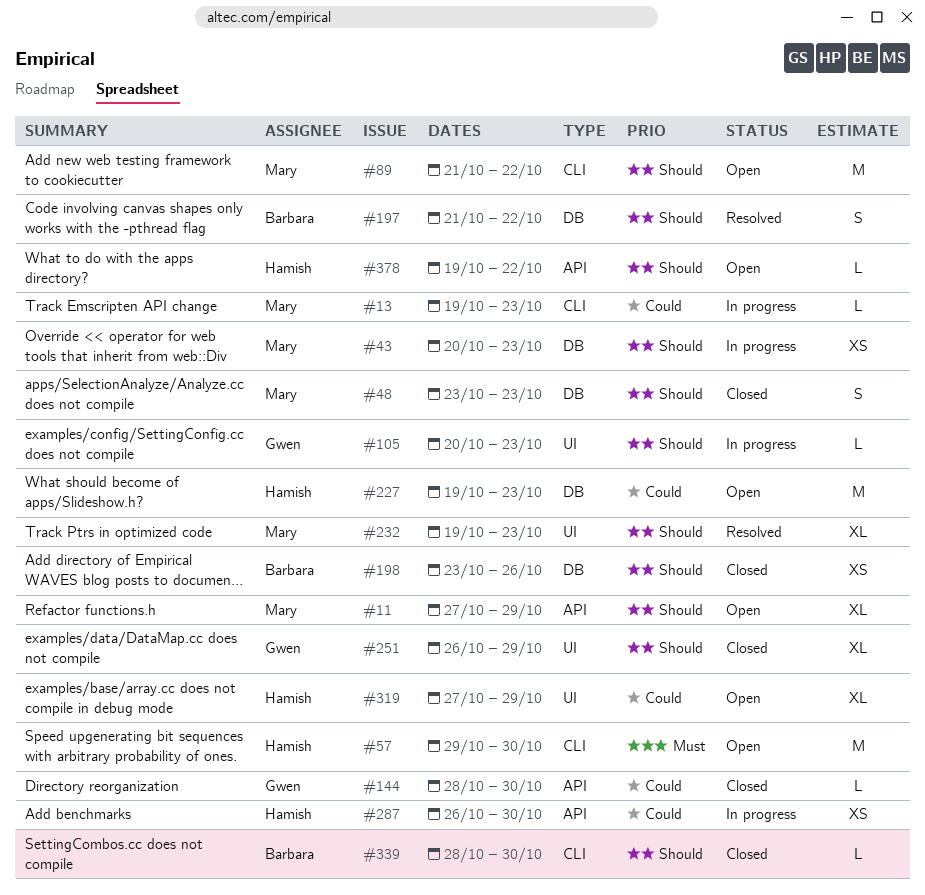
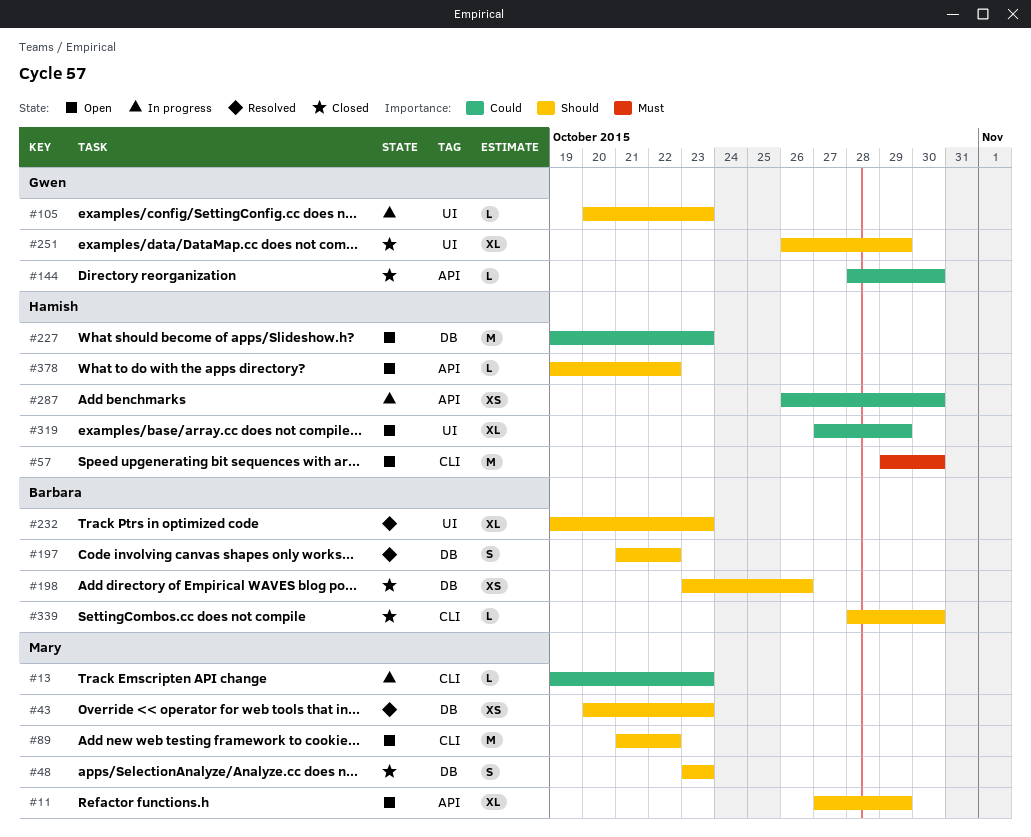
#43, status: In progress -> Resolved
#232, owner: Mary -> Barbara

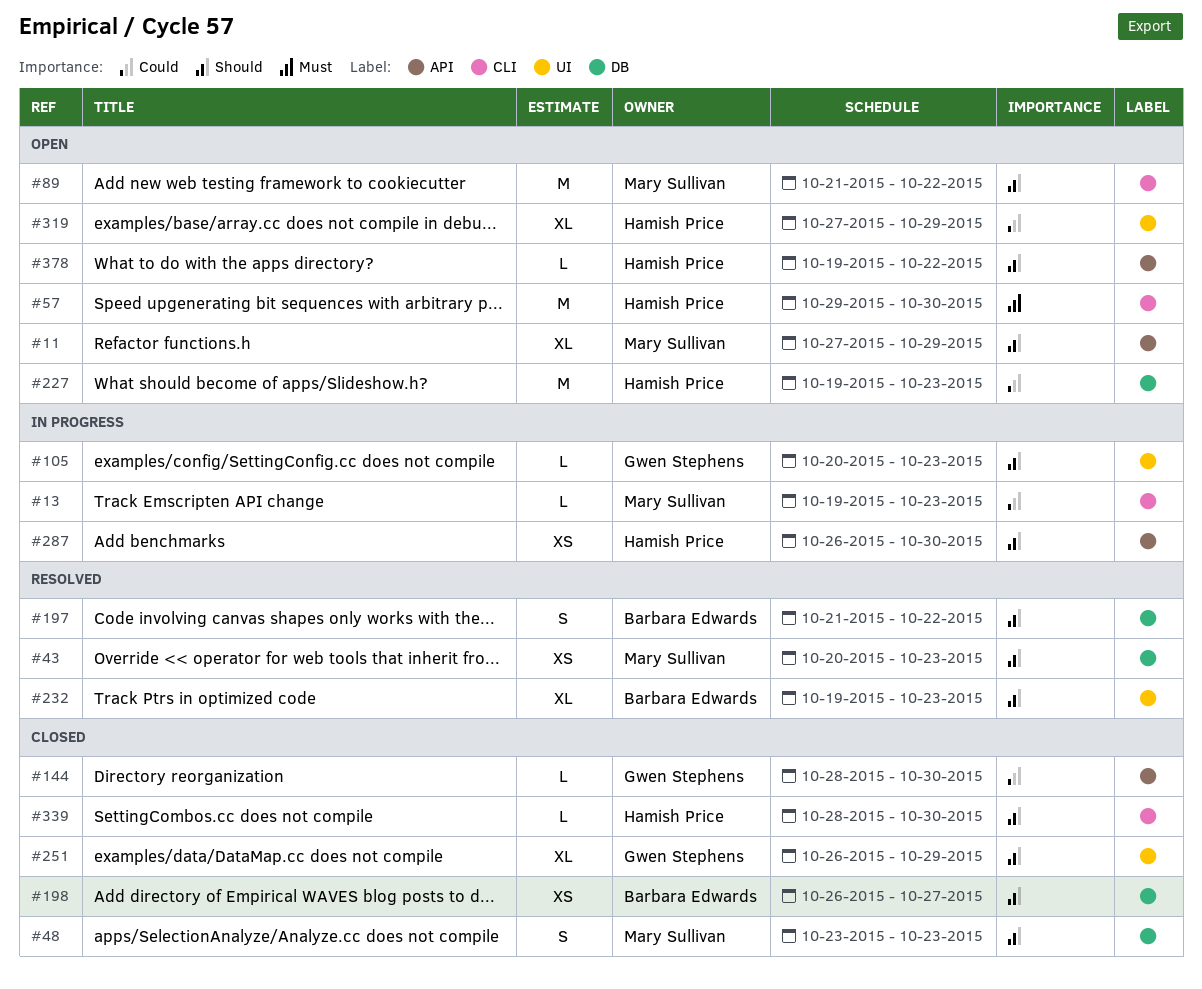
#198, start: Oct 23 -> Oct 26
#198, due: Oct 26 -> Oct 27
#287, priority: Could -> Should
#339, owner: Barbara Edwards -> Hamish Price

